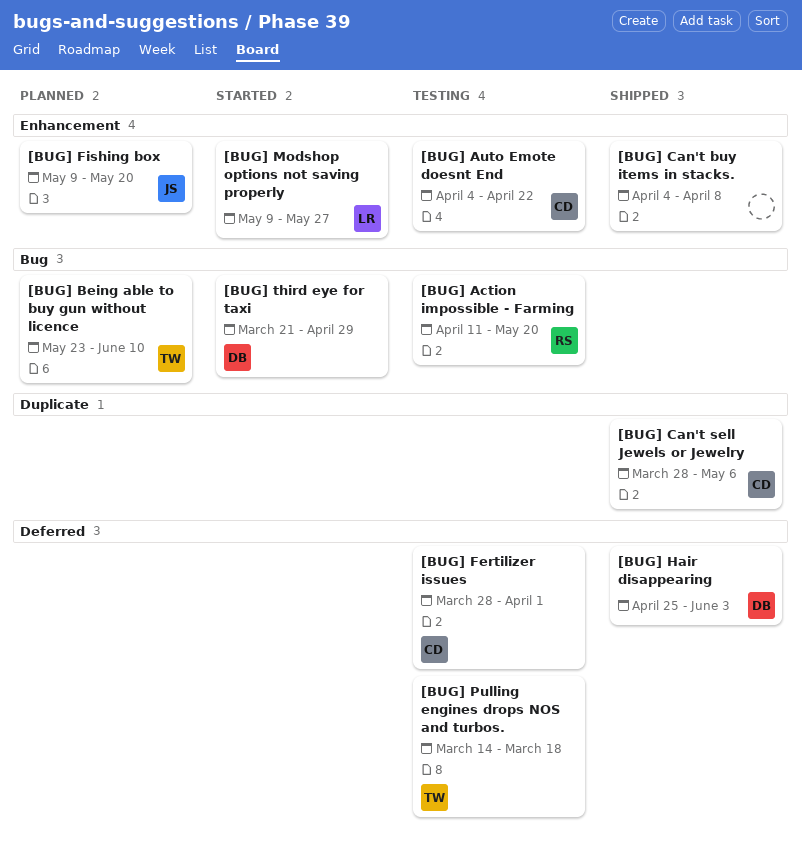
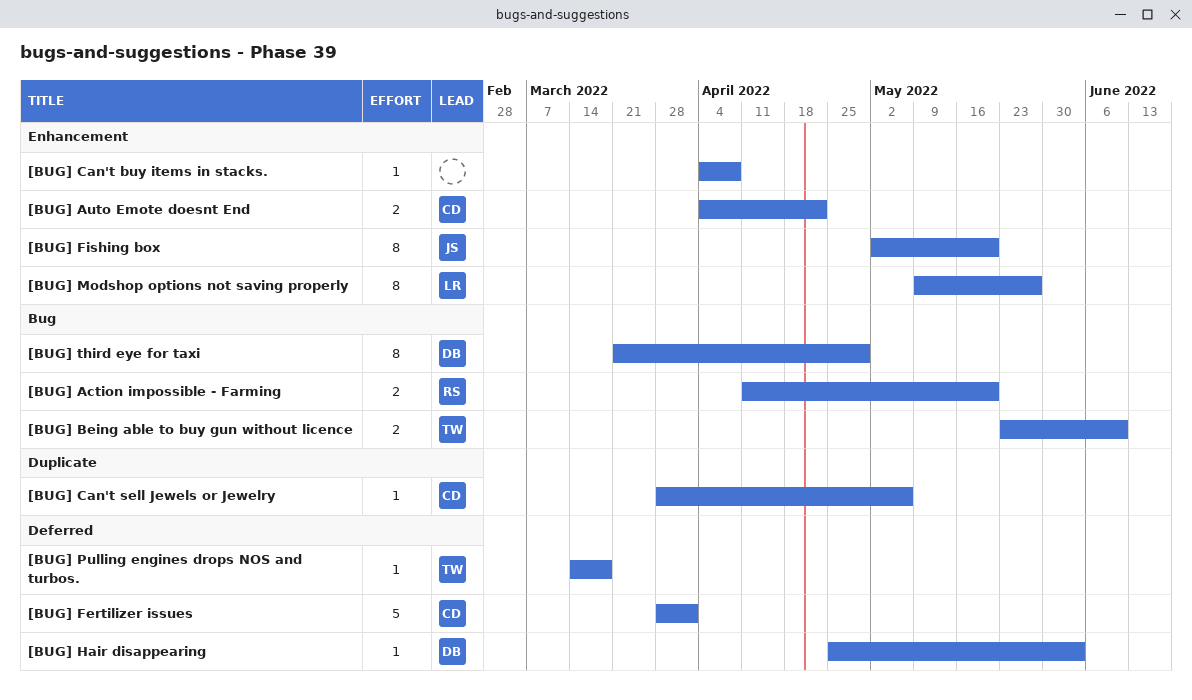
[BUG] Fishing box, start: May 9 -> May 2

